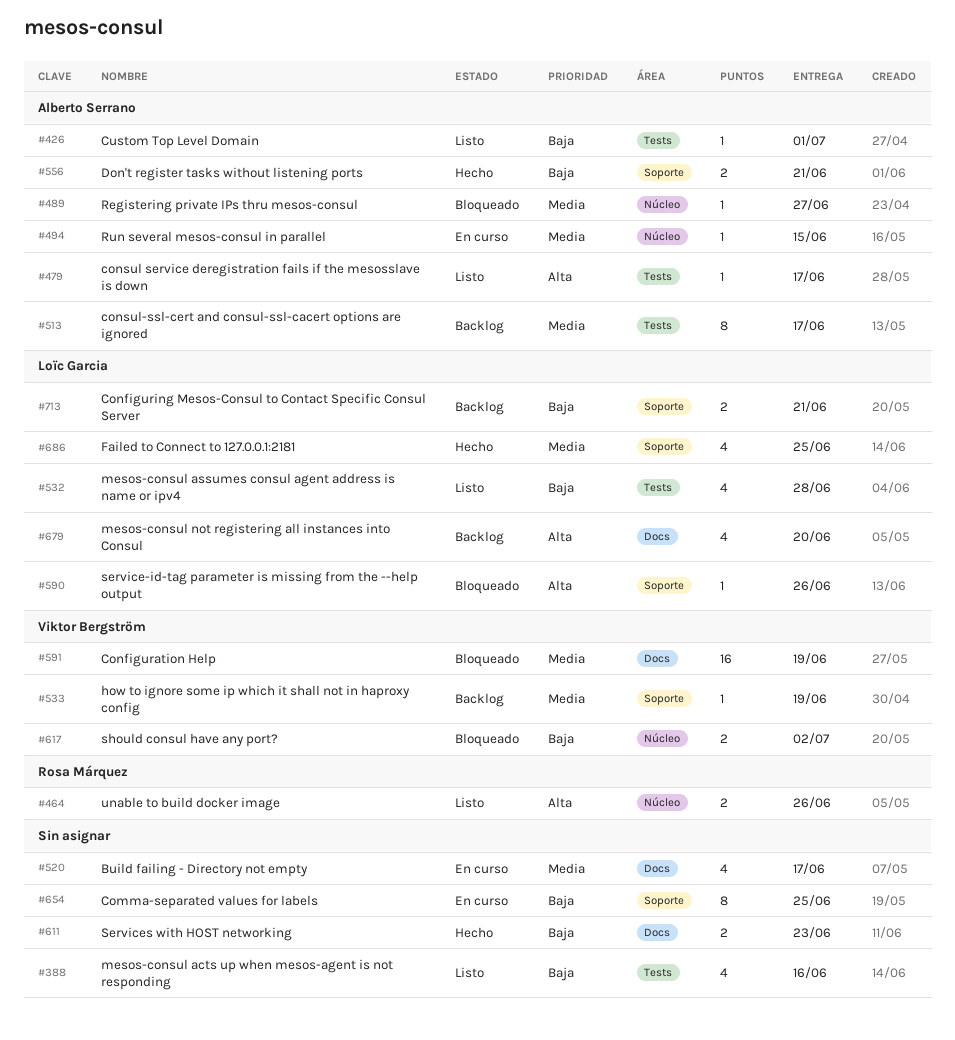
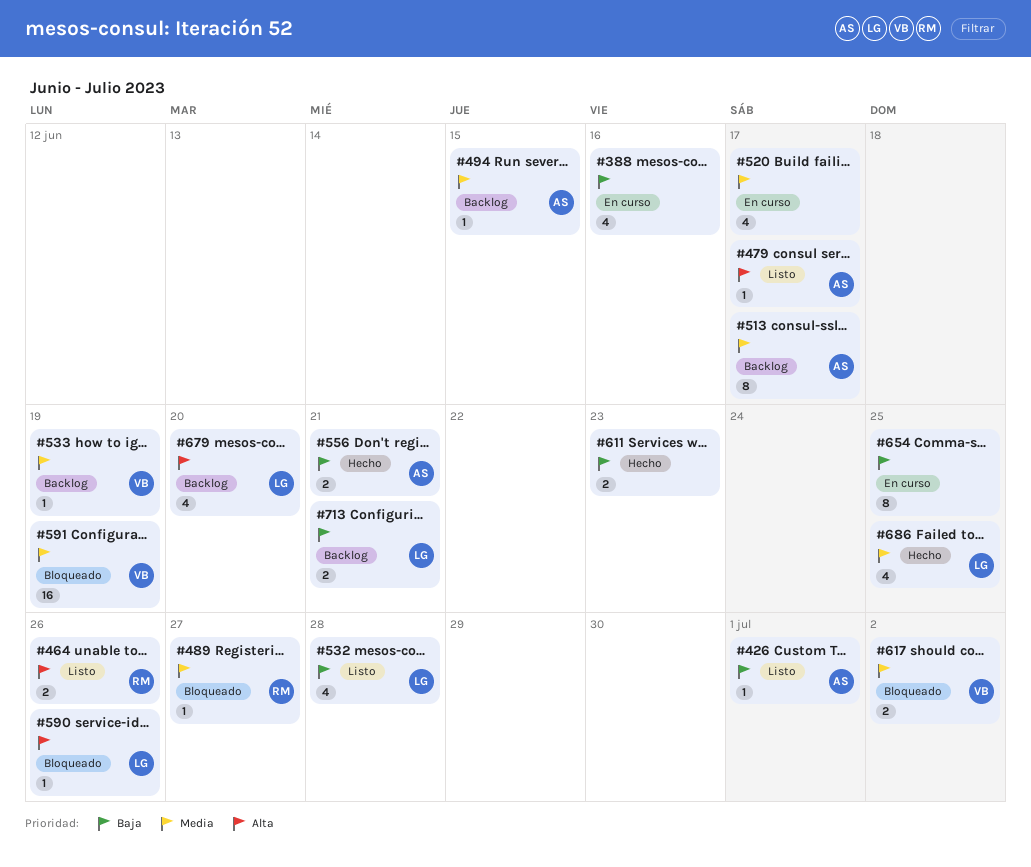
#388, status: Listo -> En curso
#489, owner: Alberto Serrano -> Rosa Márquez
#494, status: En curso -> Backlog
#617, priority: Baja -> Media

